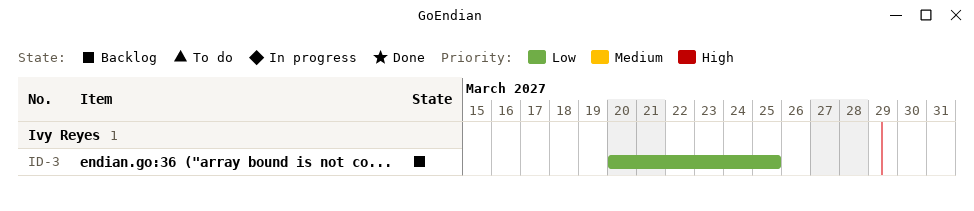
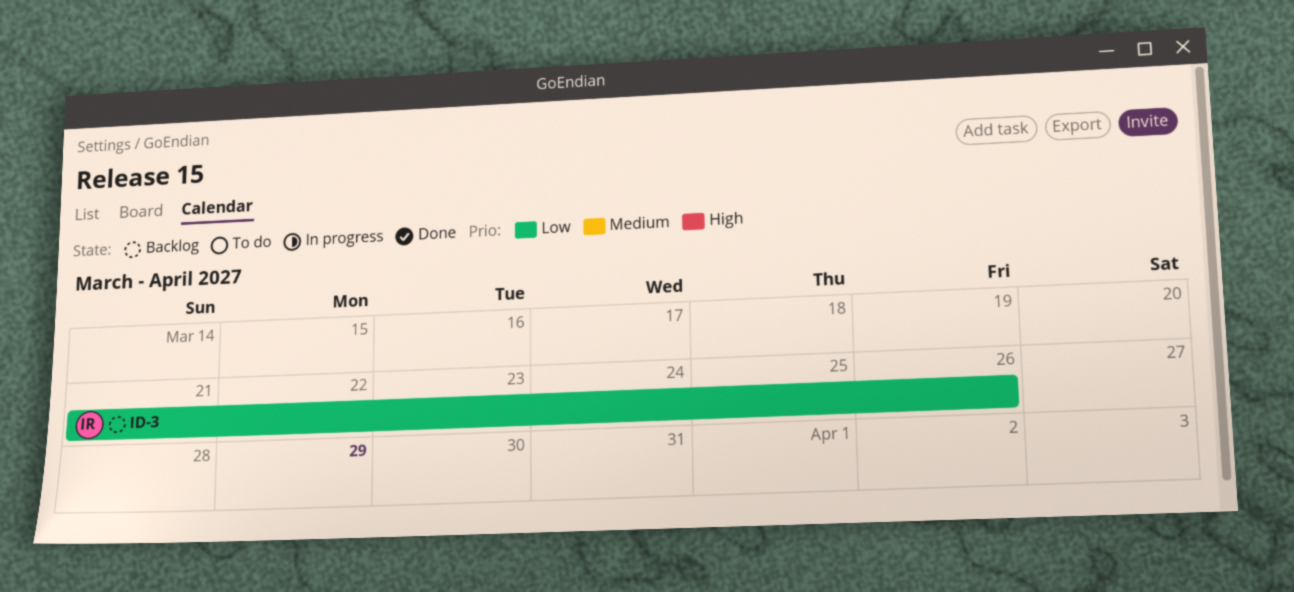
ID-3, start: Mar 20 -> Mar 21
ID-3, due: Mar 25 -> Mar 26

